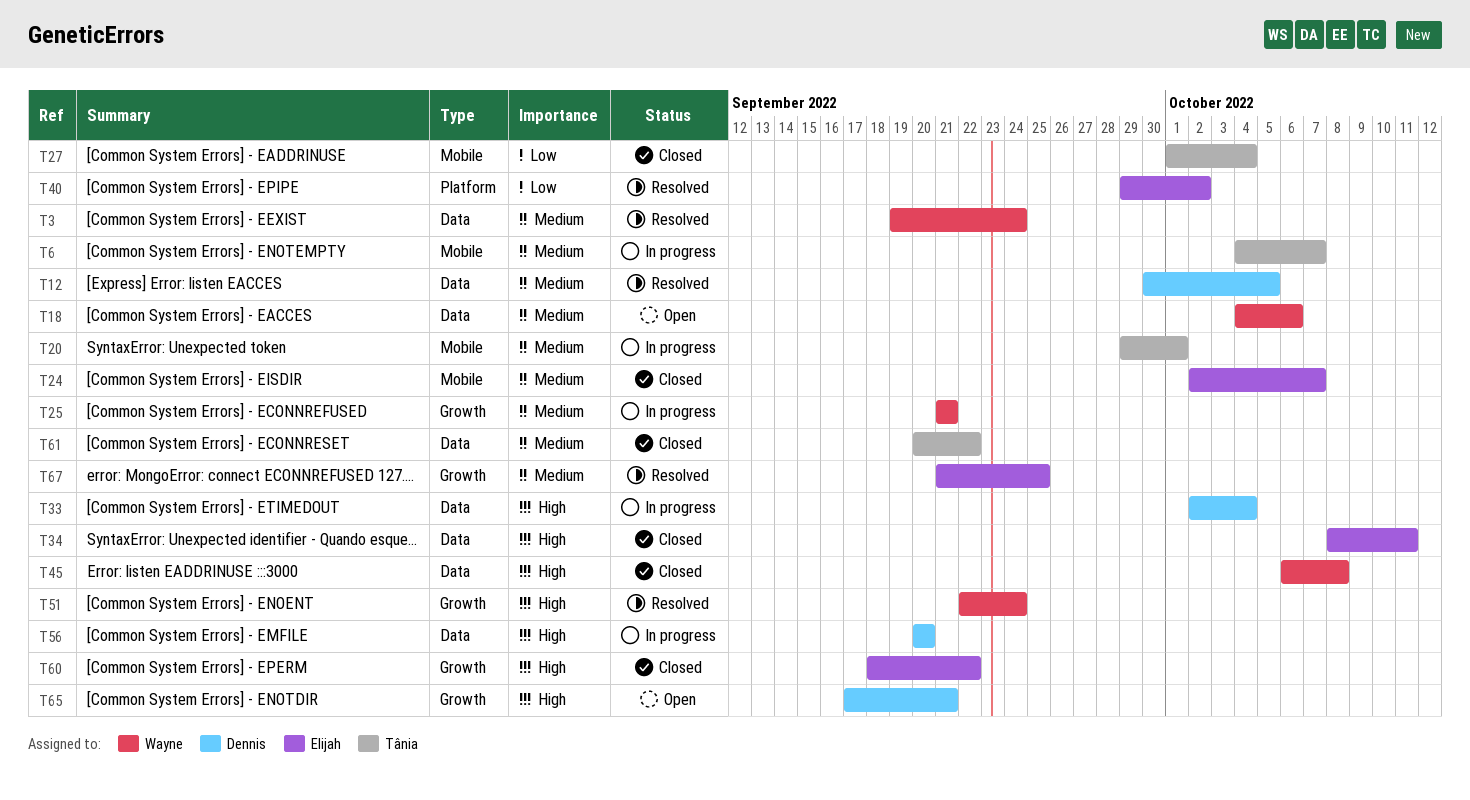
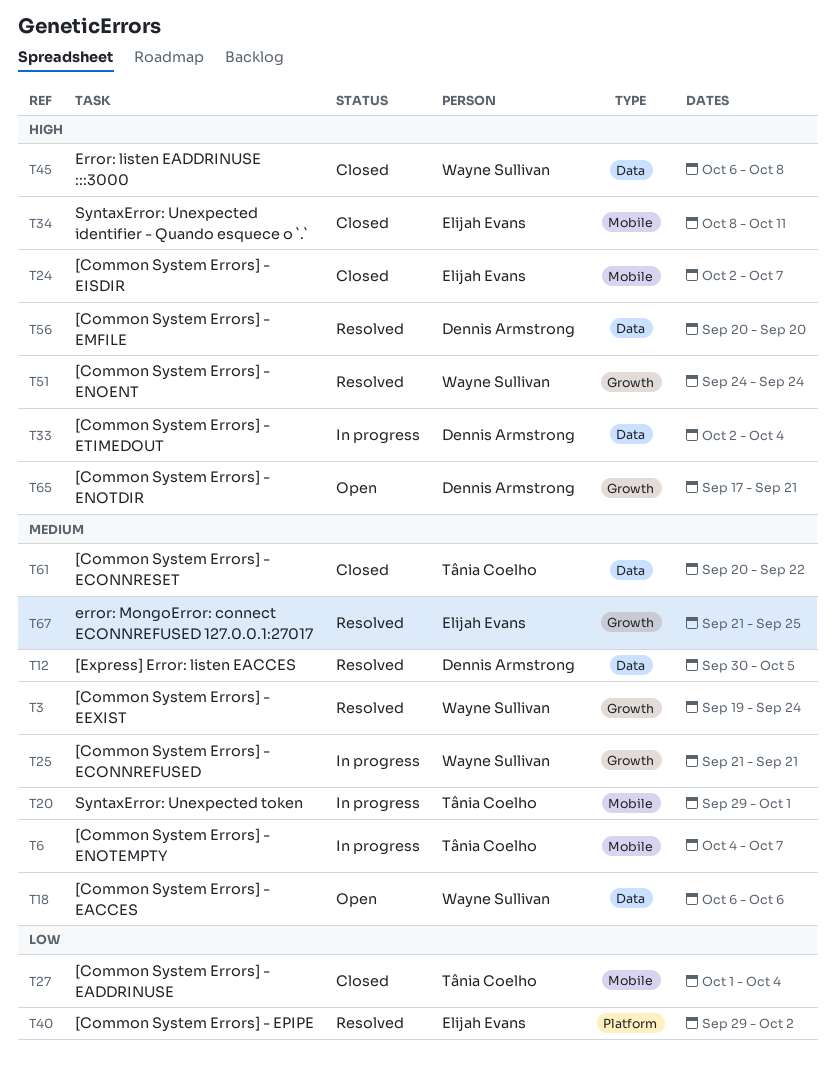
T3, label: Data -> Growth
T18, start: Oct 4 -> Oct 6
T24, priority: Medium -> High
T34, label: Data -> Mobile
T51, start: Sep 22 -> Sep 24
T56, status: In progress -> Resolved
T60: present -> none

